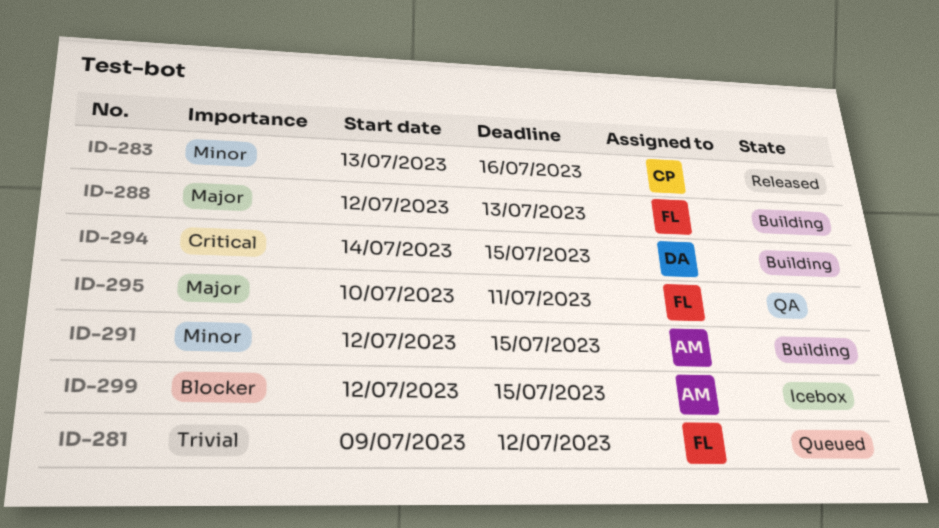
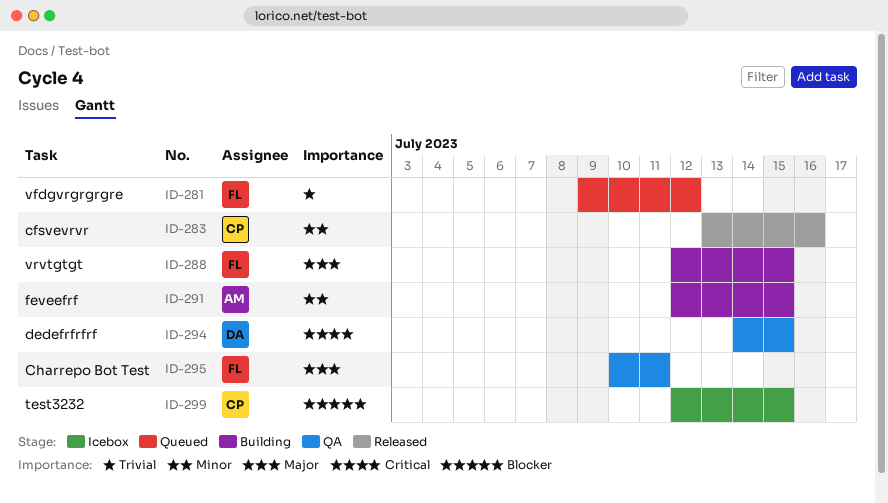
ID-288, due: Jul 13 -> Jul 15
ID-294, status: Building -> QA
ID-299, owner: AM -> CP

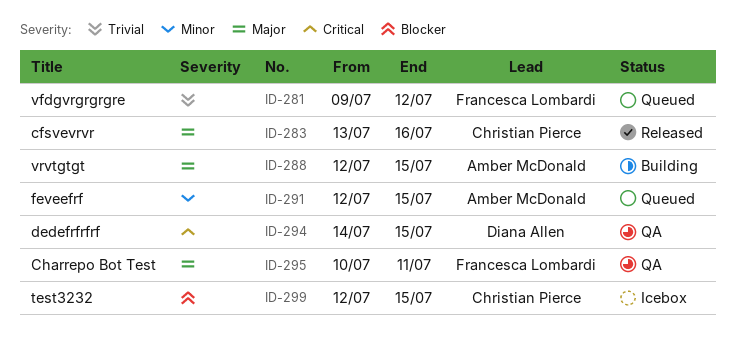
ID-283, priority: Minor -> Major
ID-288, owner: Francesca Lombardi -> Amber McDonald
ID-291, status: Building -> Queued

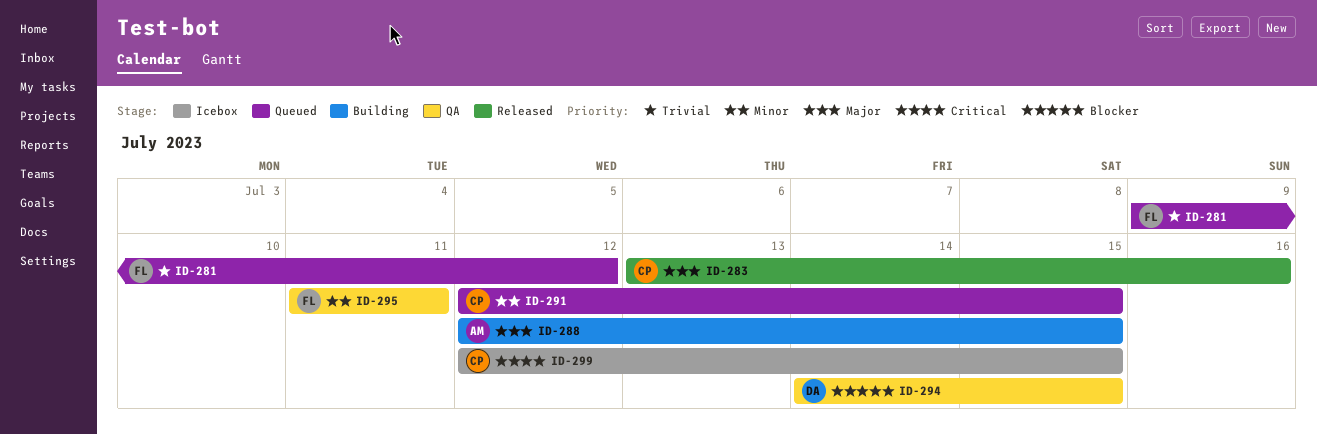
ID-291, owner: Amber McDonald -> Christian Pierce
ID-294, priority: Critical -> Blocker
ID-295, priority: Major -> Minor
ID-295, start: Jul 10 -> Jul 11
ID-299, priority: Blocker -> Critical

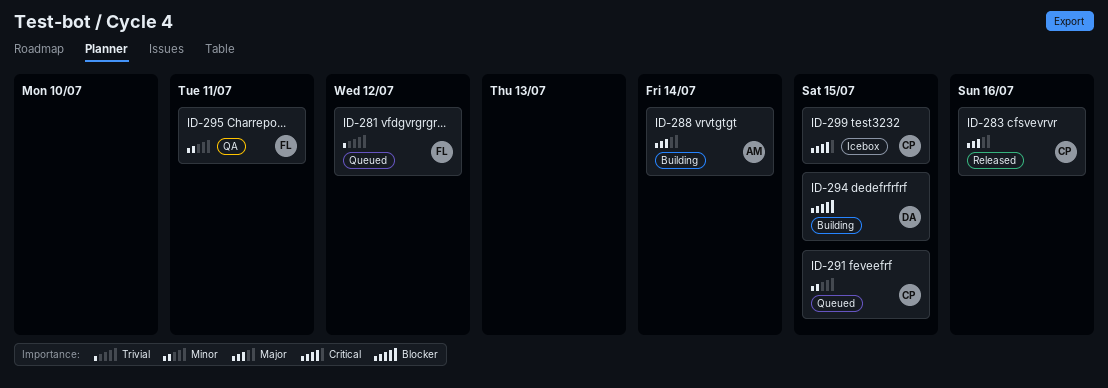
ID-288, due: Jul 15 -> Jul 14
ID-294, status: QA -> Building

